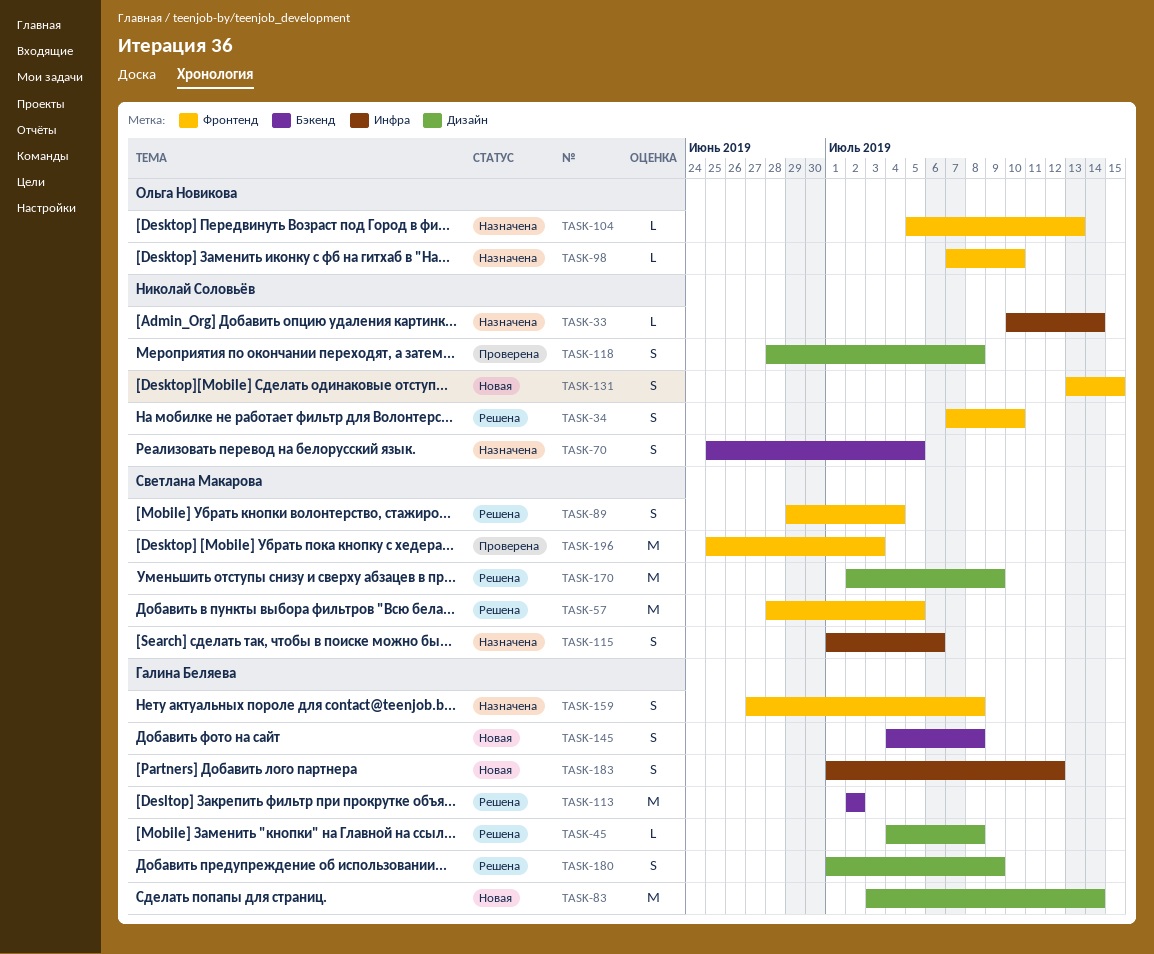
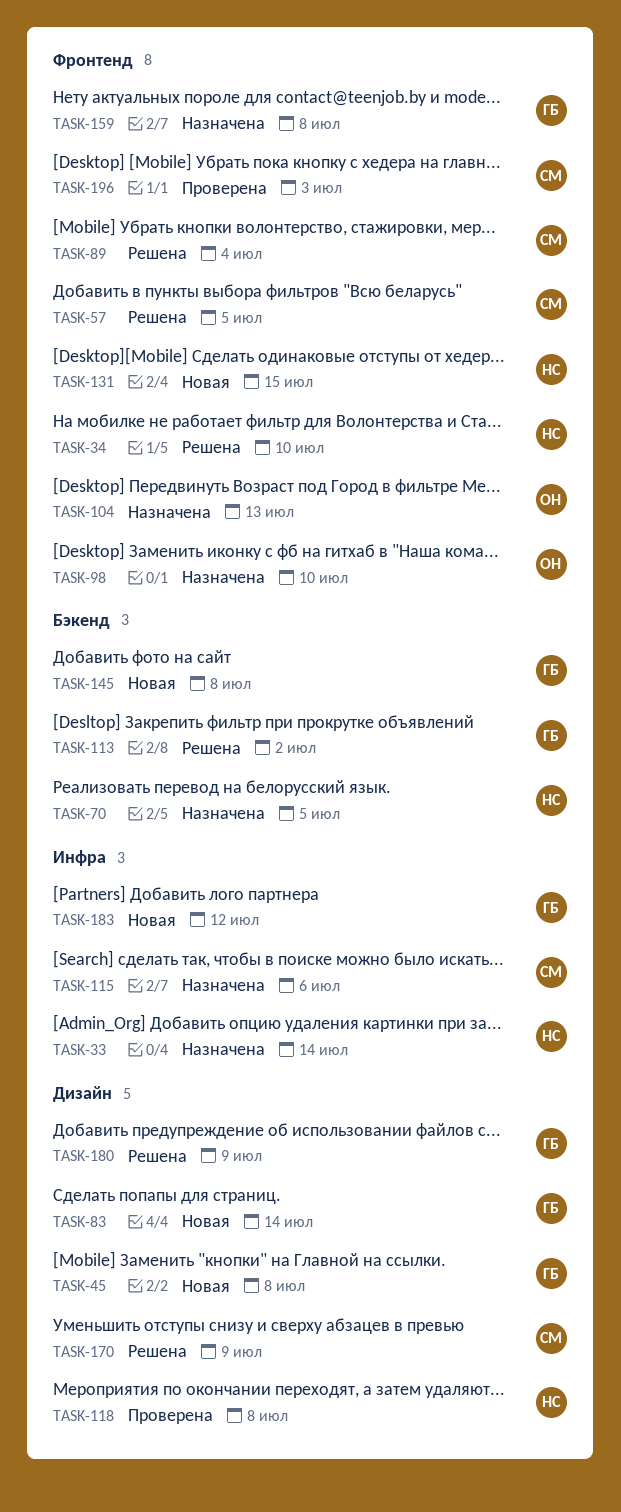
TASK-45, status: Решена -> Новая

